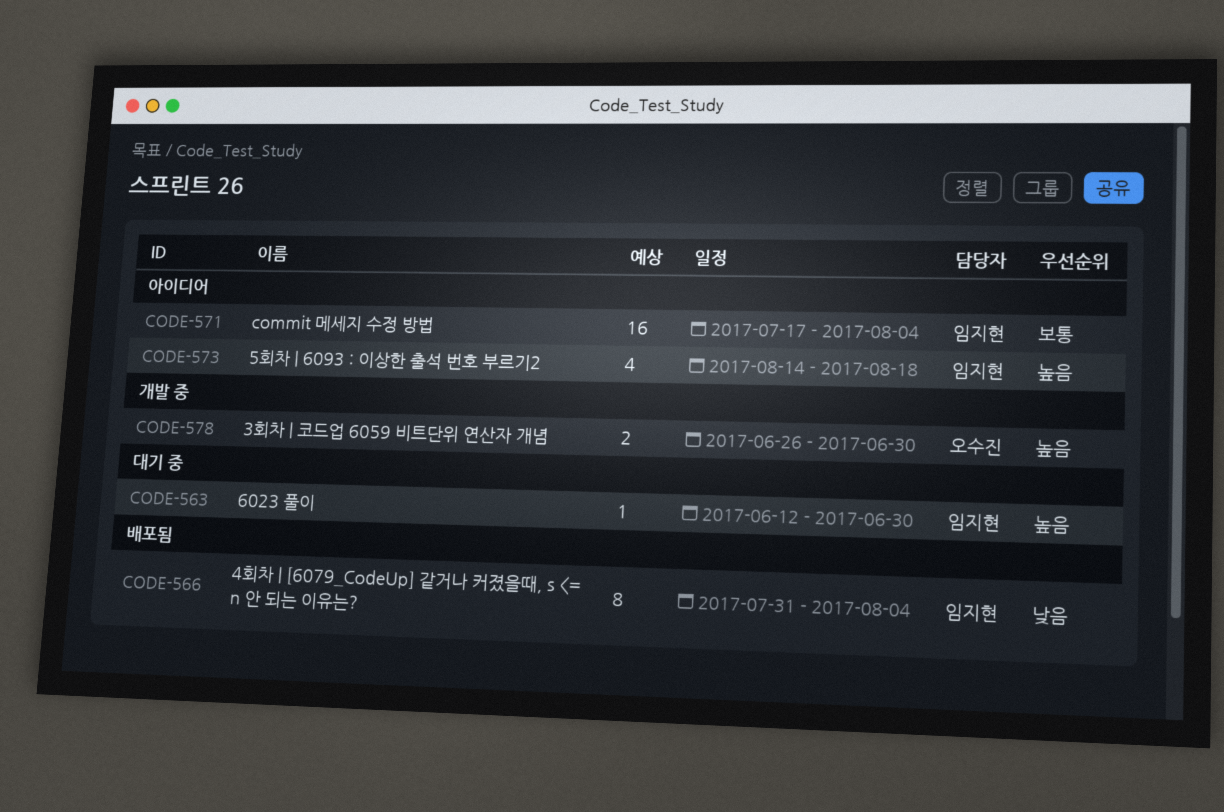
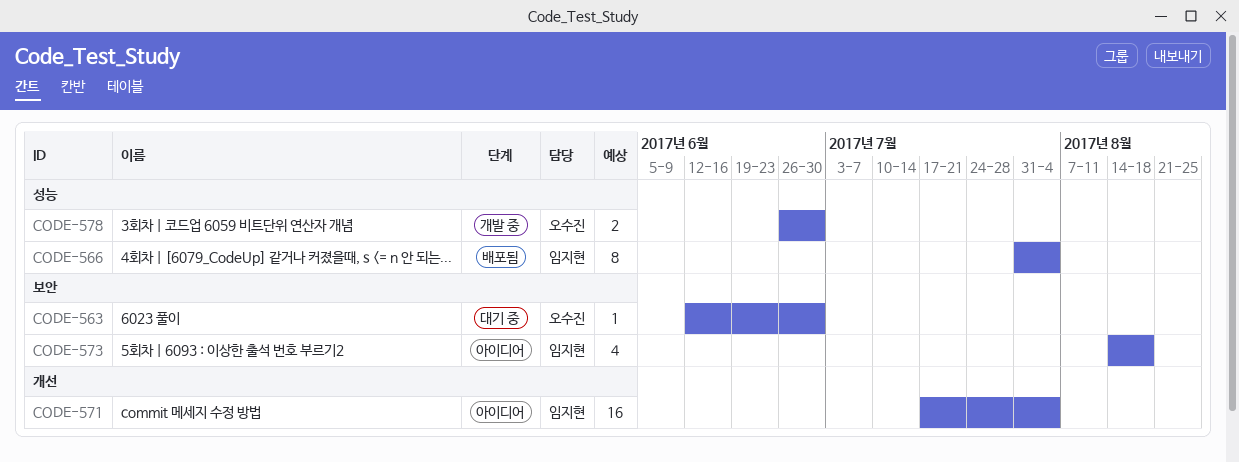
CODE-563, owner: 임지현 -> 오수진

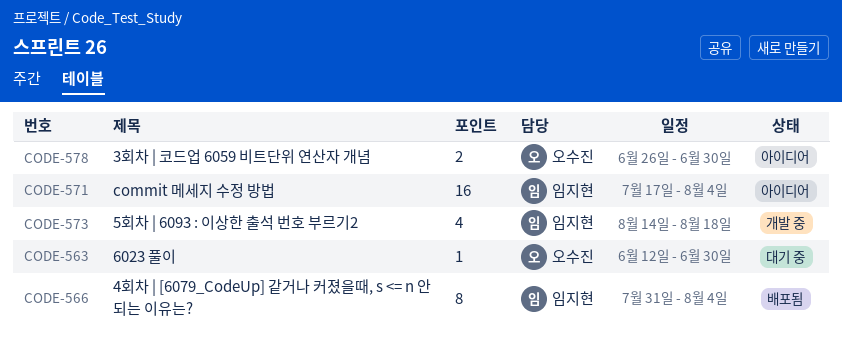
CODE-573, status: 아이디어 -> 개발 중
CODE-578, status: 개발 중 -> 아이디어

